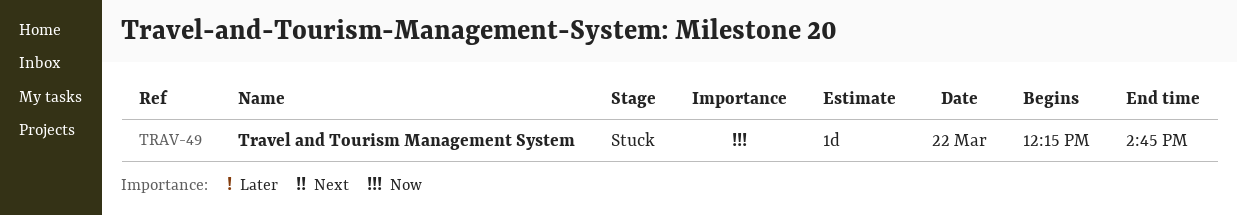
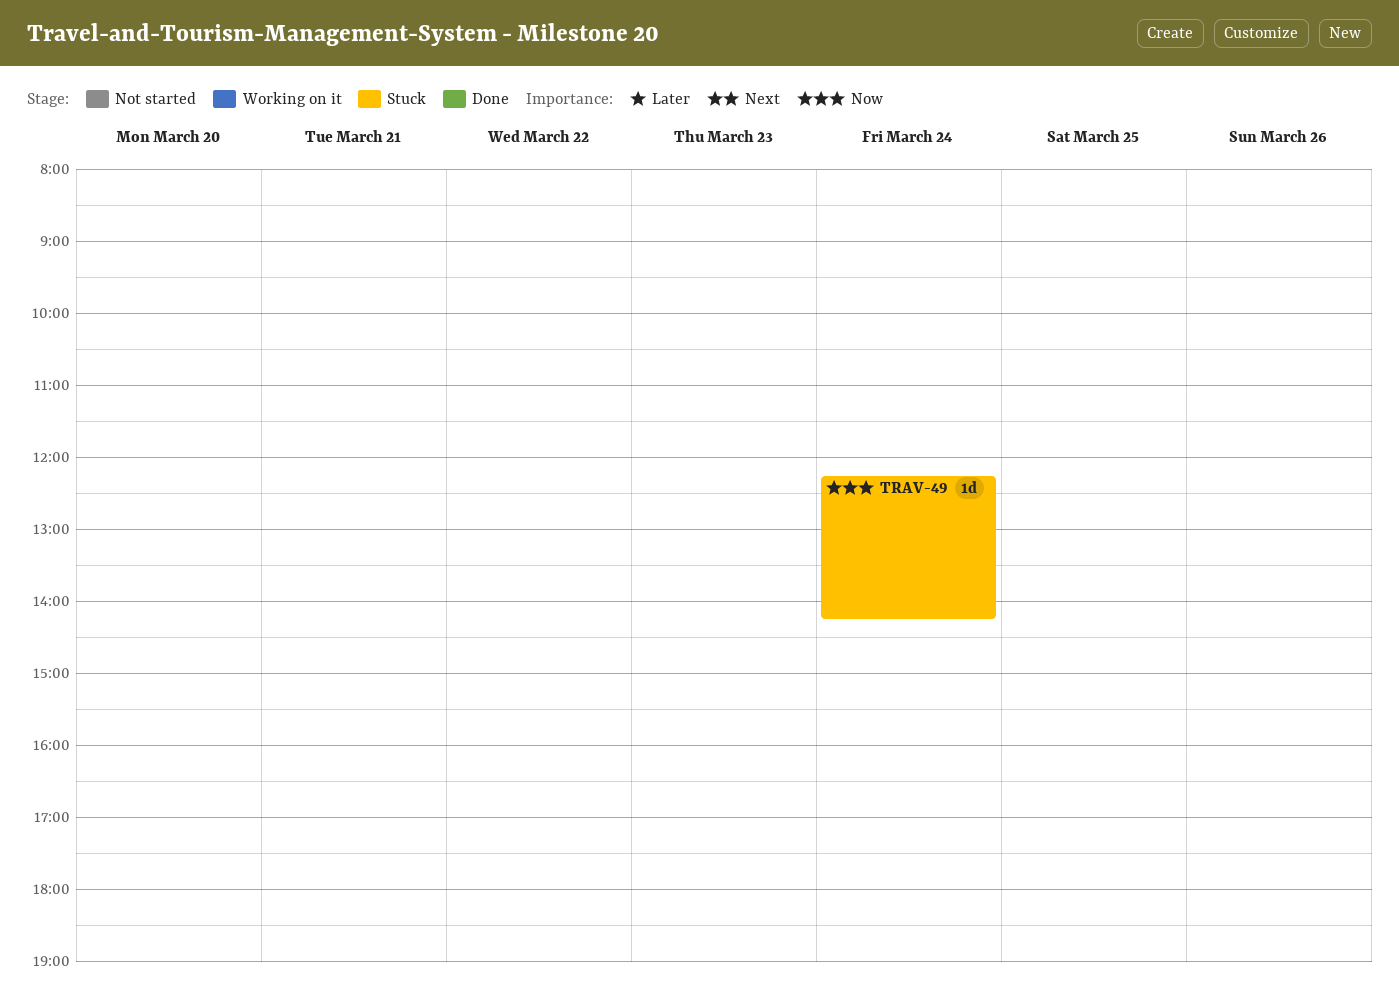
TRAV-49, day: Mar 22 -> Mar 24
TRAV-49, ends: 14:45 -> 14:15

